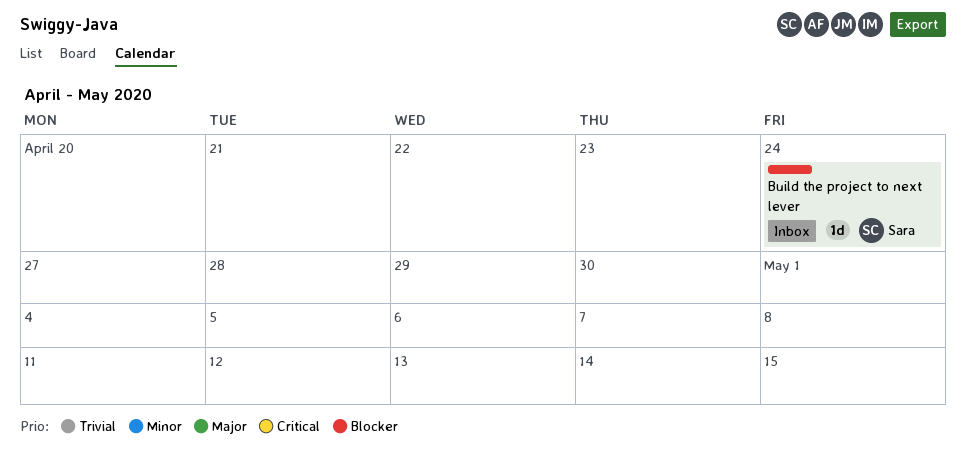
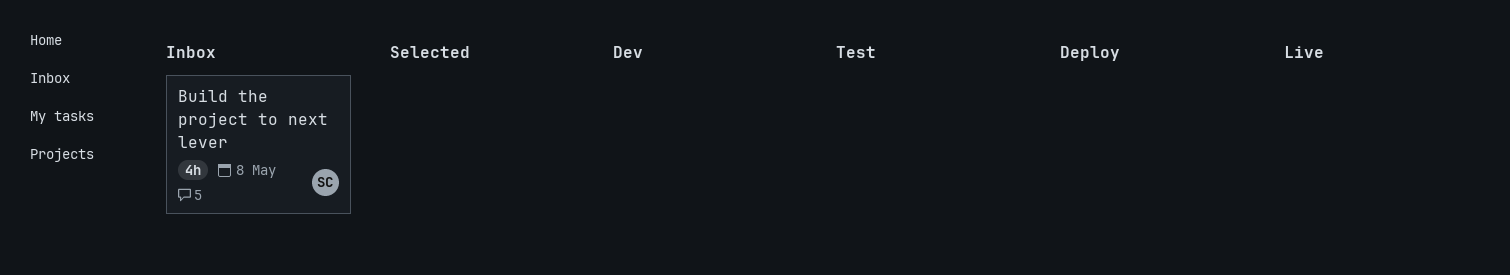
Build the project to next lever, estimate: 1d -> 4h
Build the project to next lever, due: Apr 24 -> May 8

